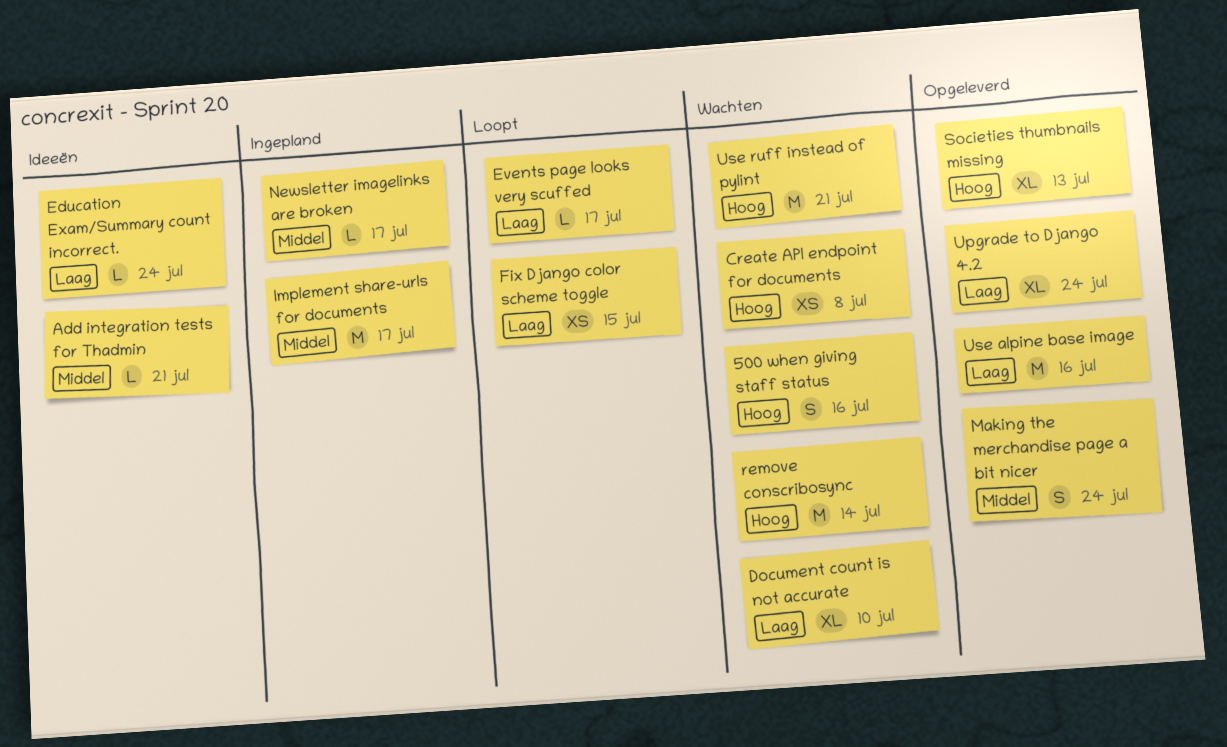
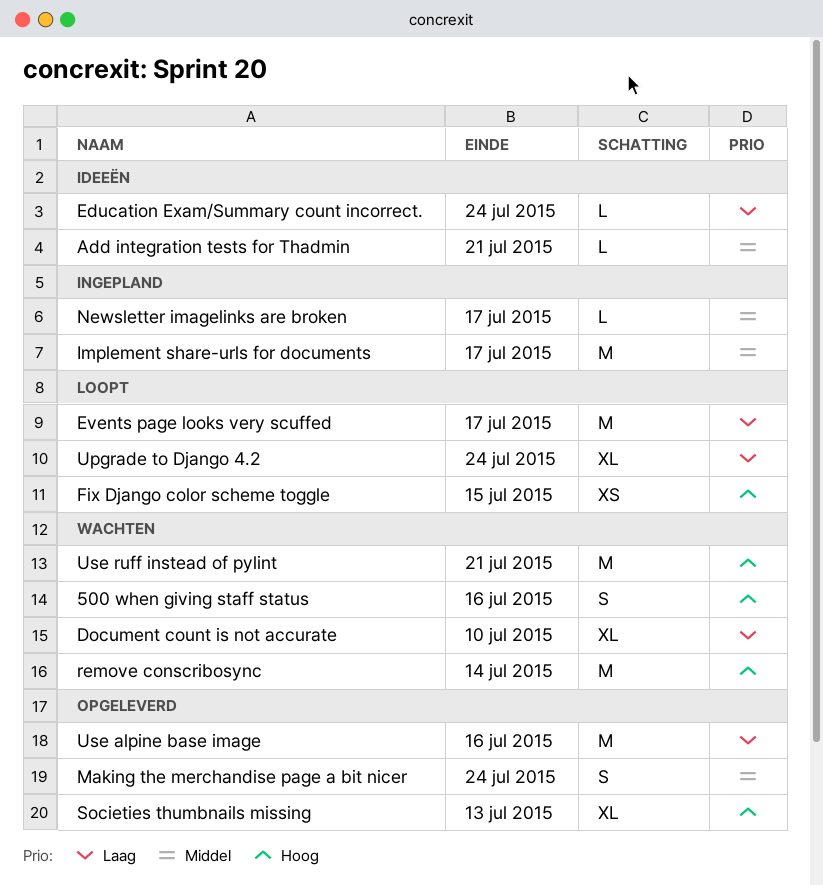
Create API endpoint for documents: present -> none
Events page looks very scuffed, estimate: L -> M
Fix Django color scheme toggle, priority: Laag -> Hoog
Upgrade to Django 4.2, status: Opgeleverd -> Loopt

